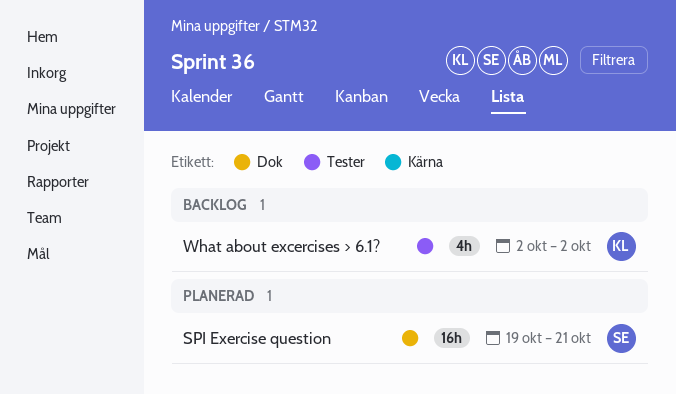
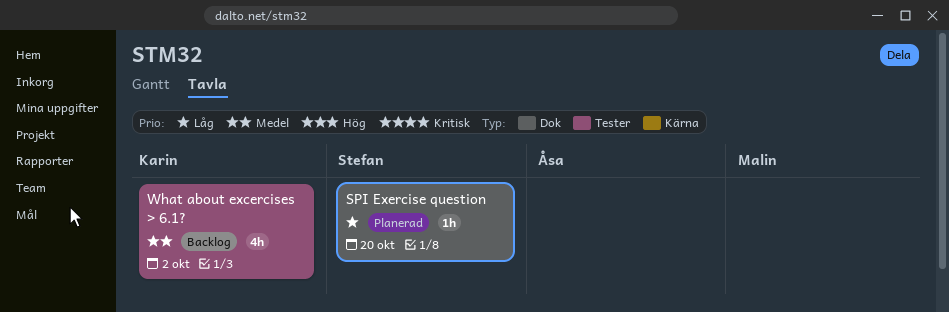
SPI Exercise question, estimate: 16h -> 1h
SPI Exercise question, due: Oct 21 -> Oct 20

